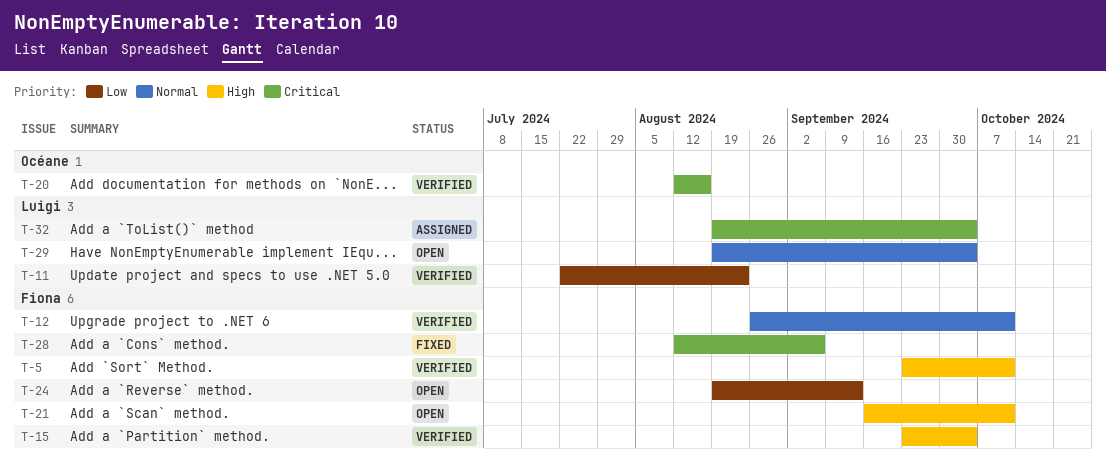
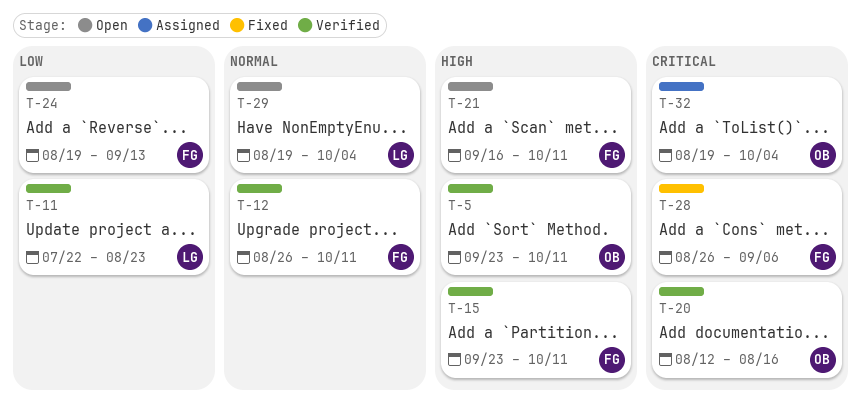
T-5, owner: Fiona -> Océane
T-15, due: Oct 4 -> Oct 11
T-28, start: Aug 12 -> Aug 26
T-32, owner: Luigi -> Océane

